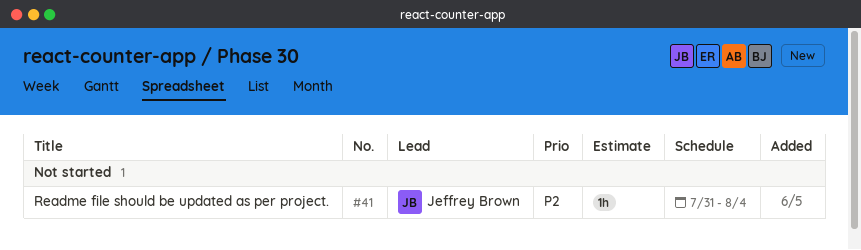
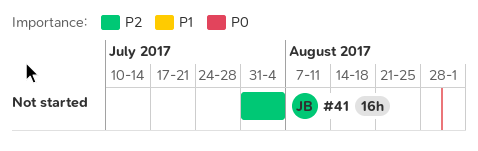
#41, estimate: 1h -> 16h

